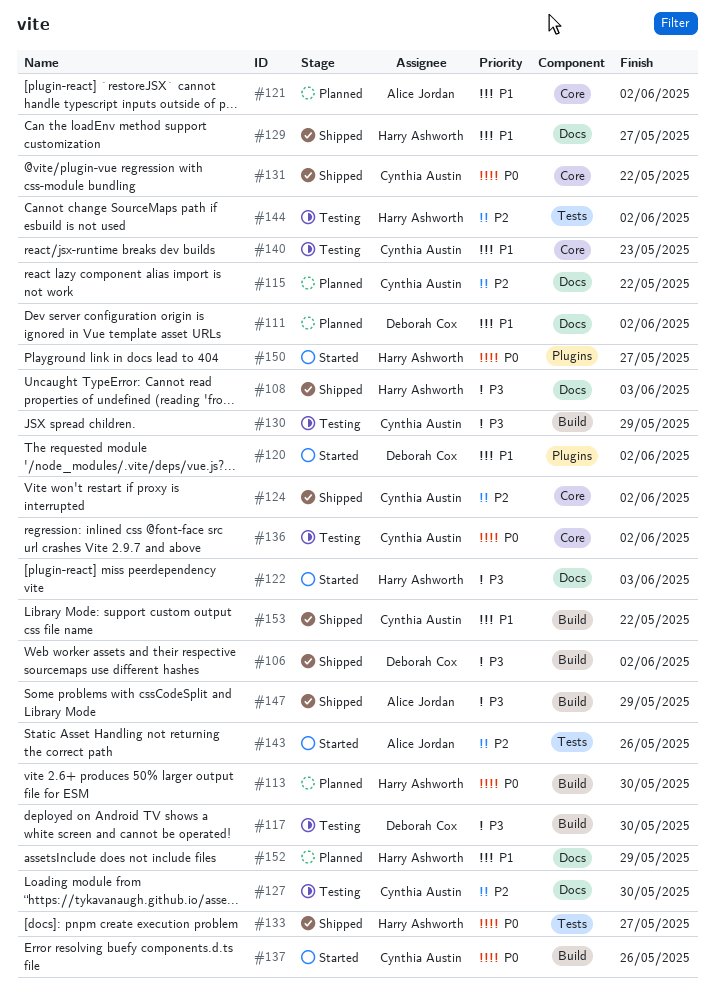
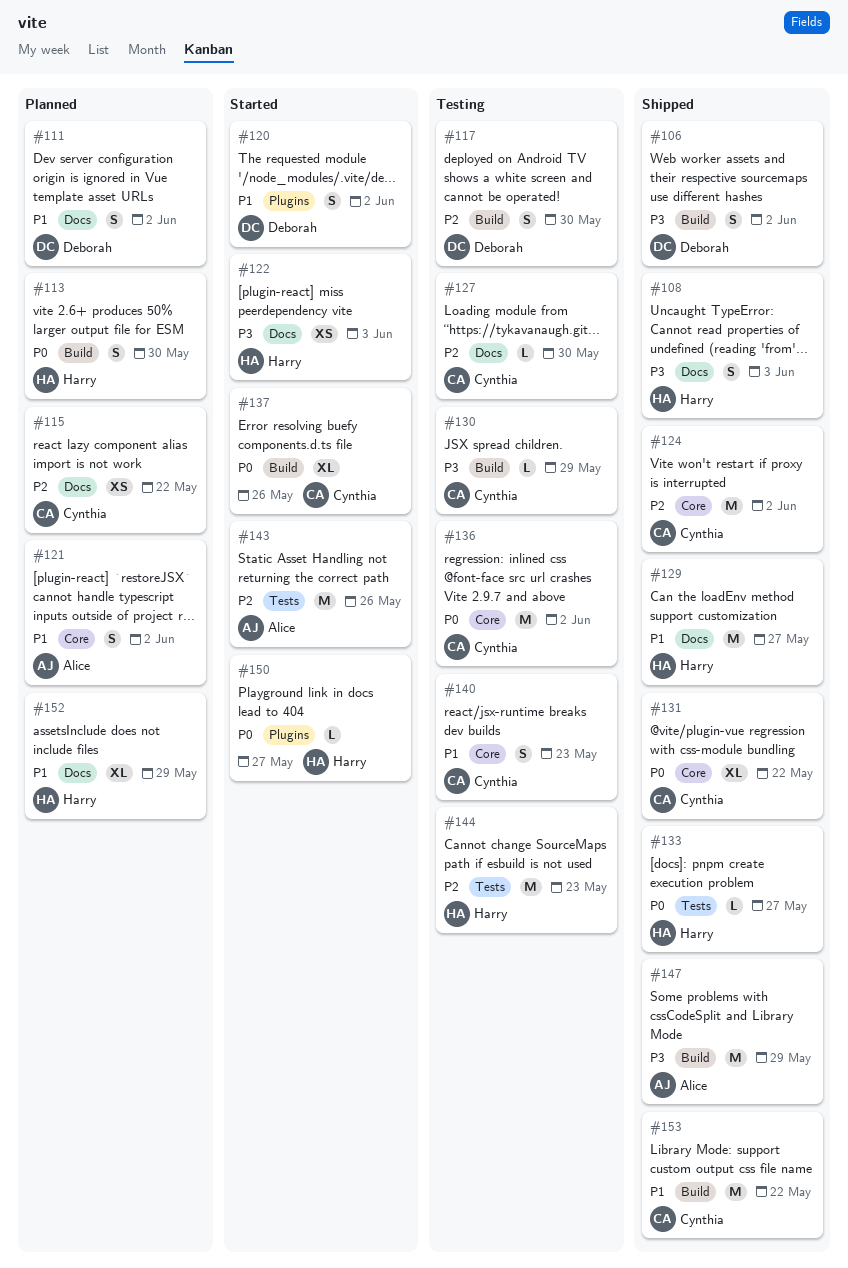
#117, priority: P3 -> P2
#144, due: Jun 2 -> May 23

